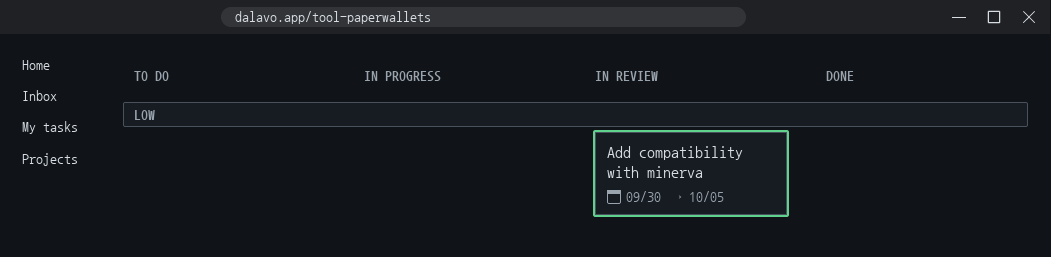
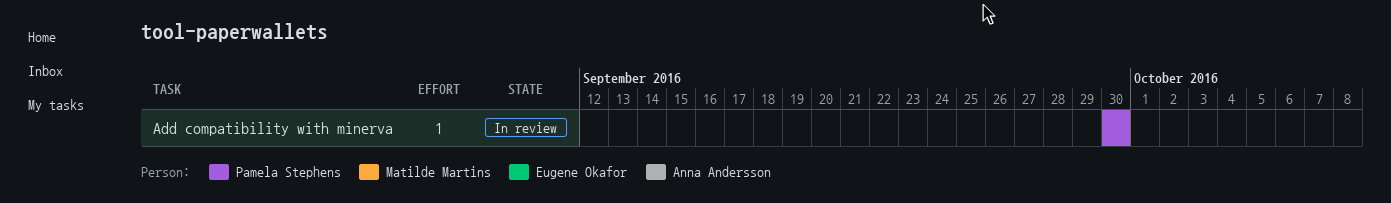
Add compatibility with minerva, due: Oct 5 -> Sep 30

